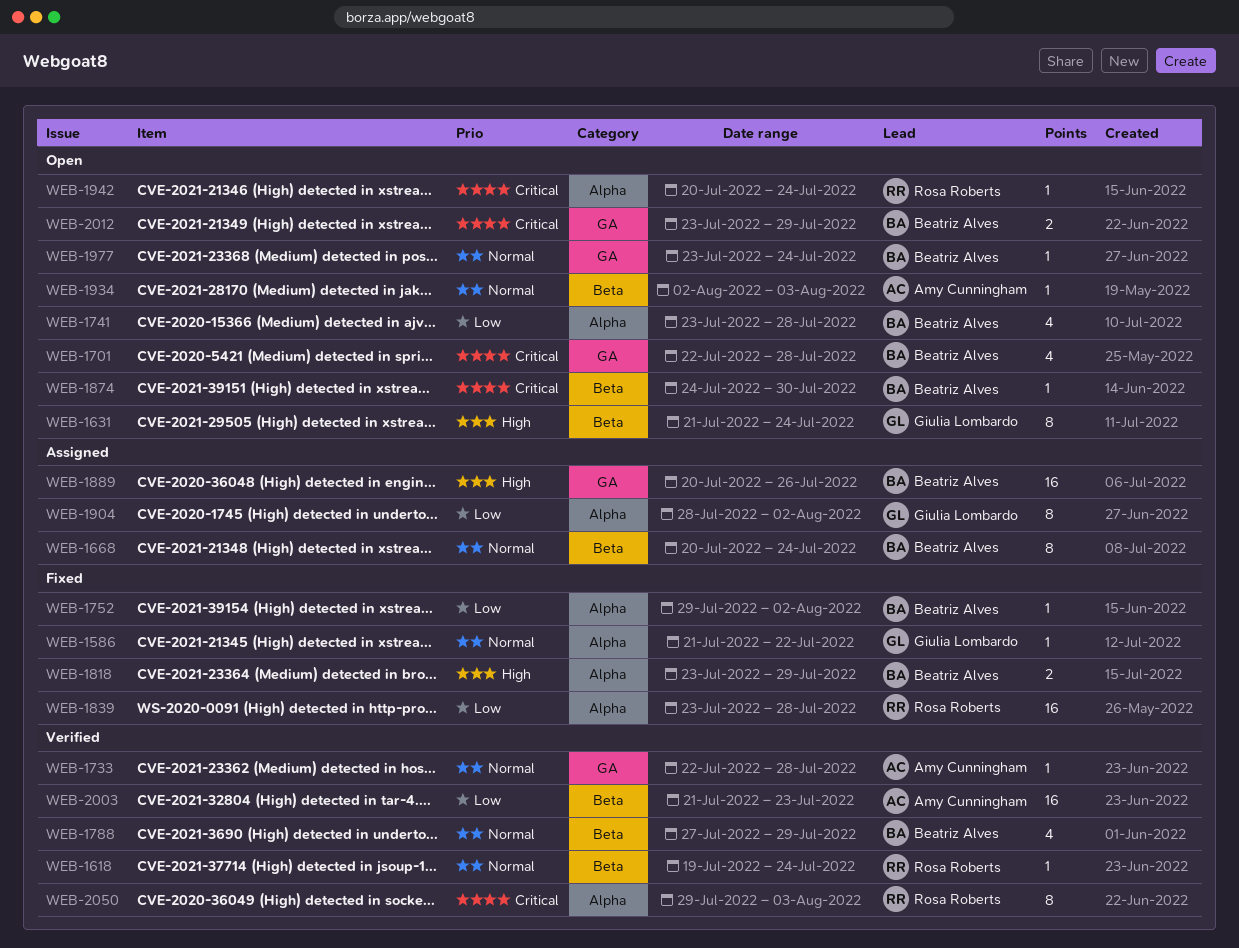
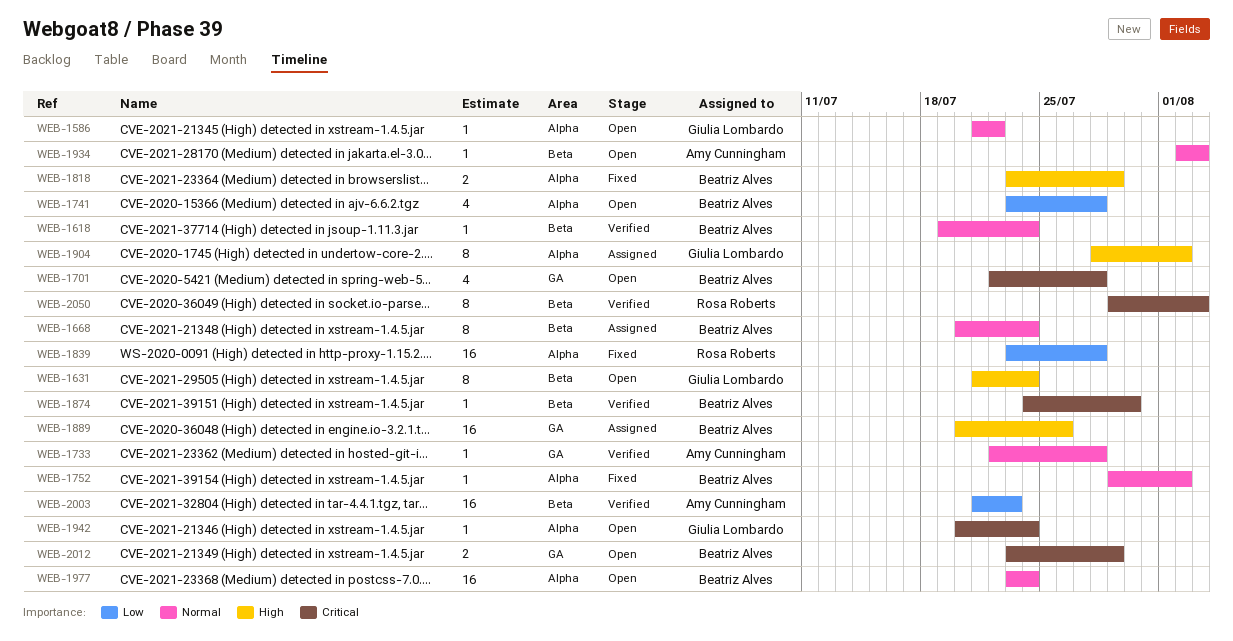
WEB-1586, status: Fixed -> Open
WEB-1618, owner: Rosa Roberts -> Beatriz Alves
WEB-1752, priority: Low -> Normal
WEB-1788: present -> none
WEB-1874, status: Open -> Verified
WEB-1904, priority: Low -> High
WEB-1942, owner: Rosa Roberts -> Giulia Lombardo
WEB-1977, label: GA -> Alpha
WEB-1977, estimate: 1 -> 16
WEB-2050, label: Alpha -> Beta

